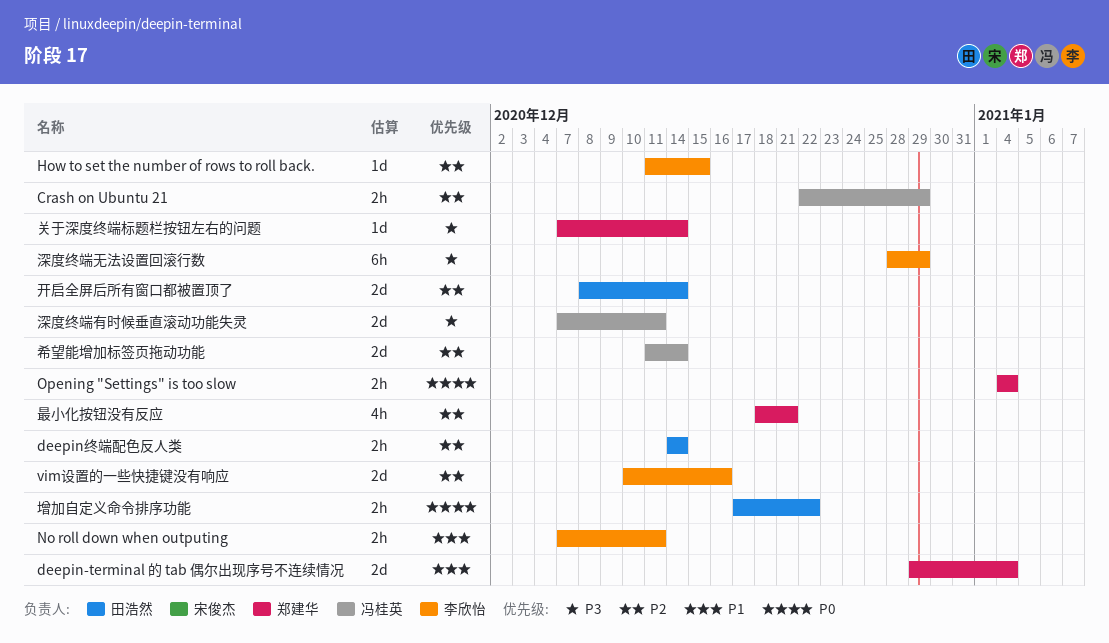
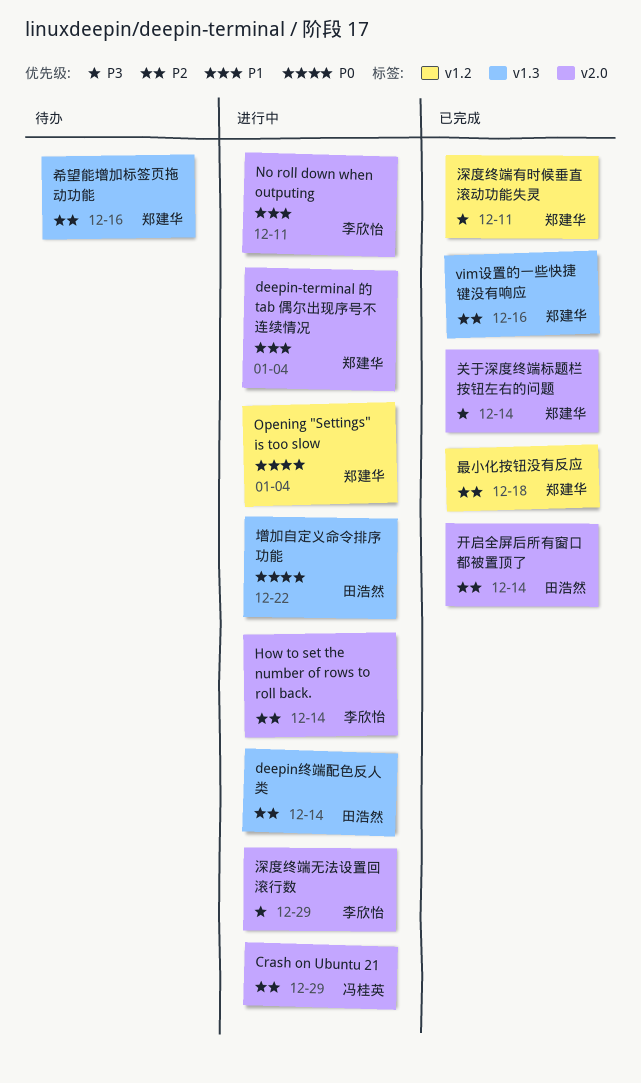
How to set the number of rows to roll back., due: Dec 15 -> Dec 14
vim设置的一些快捷键没有响应, owner: 李欣怡 -> 郑建华
希望能增加标签页拖动功能, owner: 冯桂英 -> 郑建华
希望能增加标签页拖动功能, due: Dec 14 -> Dec 16
最小化按钮没有反应, due: Dec 21 -> Dec 18
深度终端有时候垂直滚动功能失灵, owner: 冯桂英 -> 郑建华

